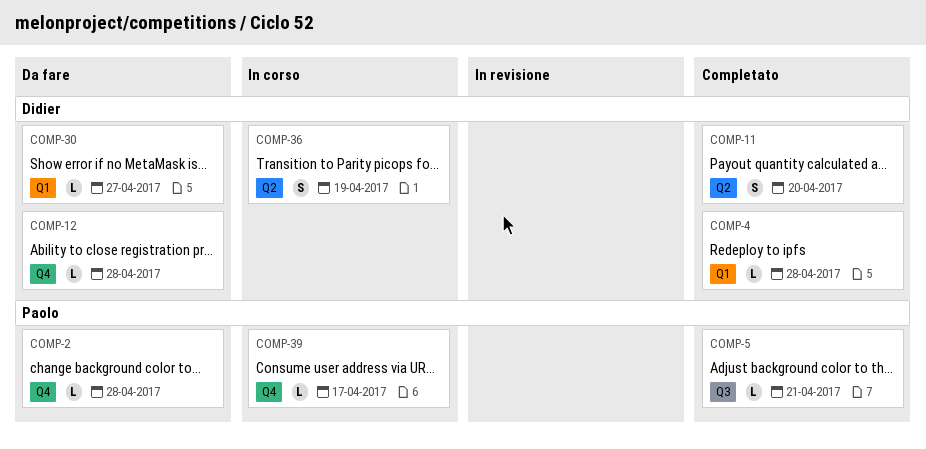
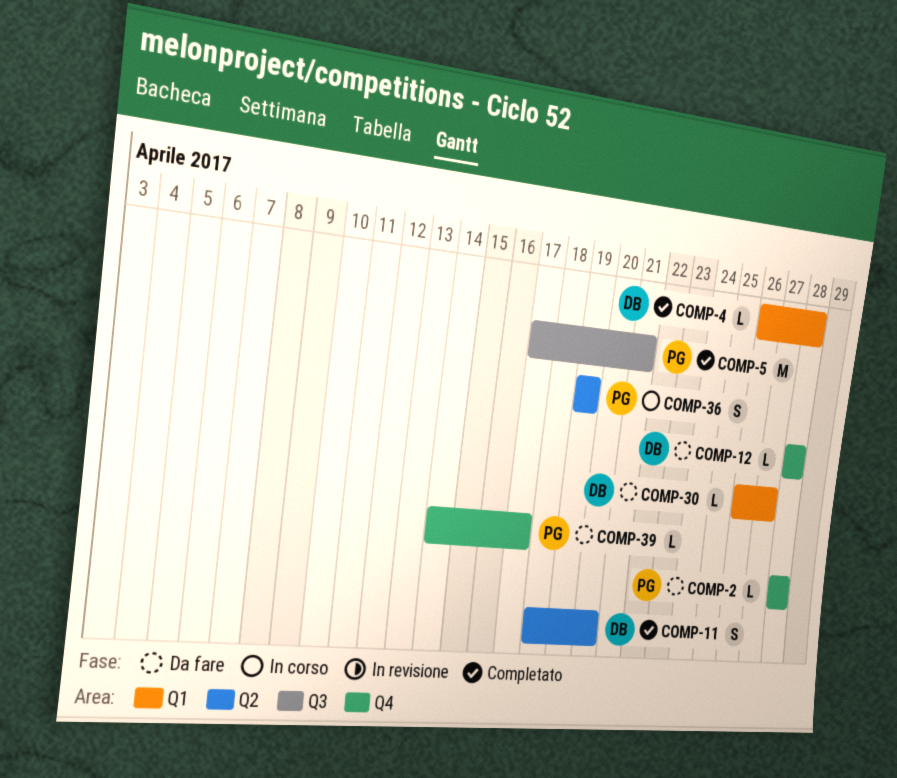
COMP-5, estimate: L -> M
COMP-36, owner: Didier -> Paolo
COMP-39, status: In corso -> Da fare

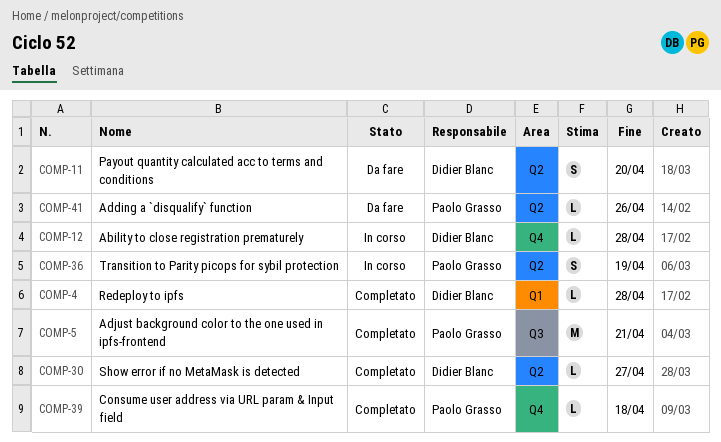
COMP-2: present -> none
COMP-11, status: Completato -> Da fare
COMP-12, status: Da fare -> In corso
COMP-30, status: Da fare -> Completato
COMP-30, label: Q1 -> Q2
COMP-39, status: Da fare -> Completato
COMP-39, due: Apr 17 -> Apr 18
COMP-41: none -> present

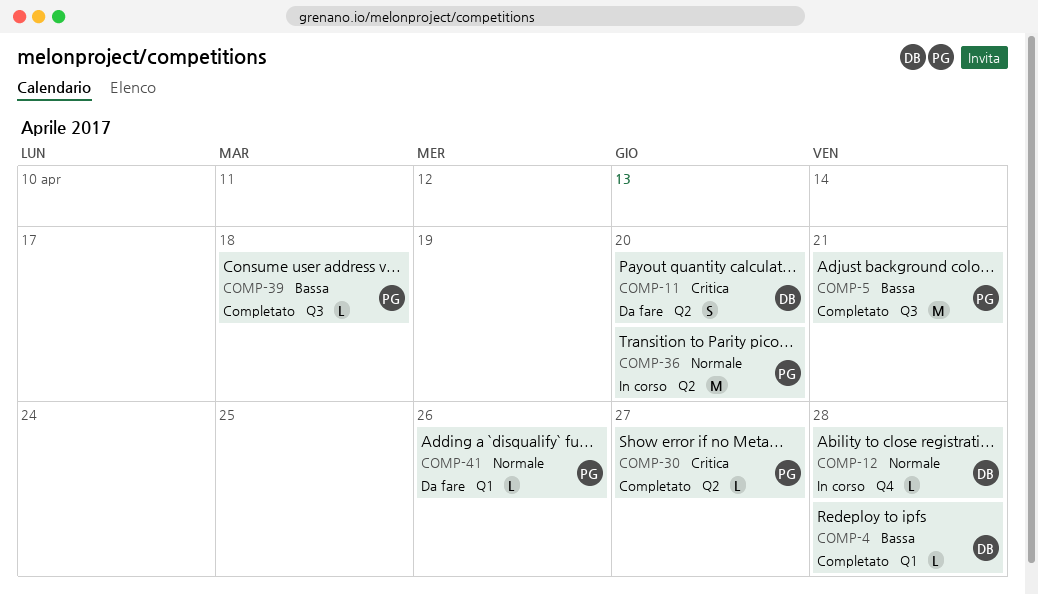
COMP-30, owner: Didier Blanc -> Paolo Grasso
COMP-36, estimate: S -> M
COMP-36, due: Apr 19 -> Apr 20
COMP-39, label: Q4 -> Q3
COMP-41, label: Q2 -> Q1

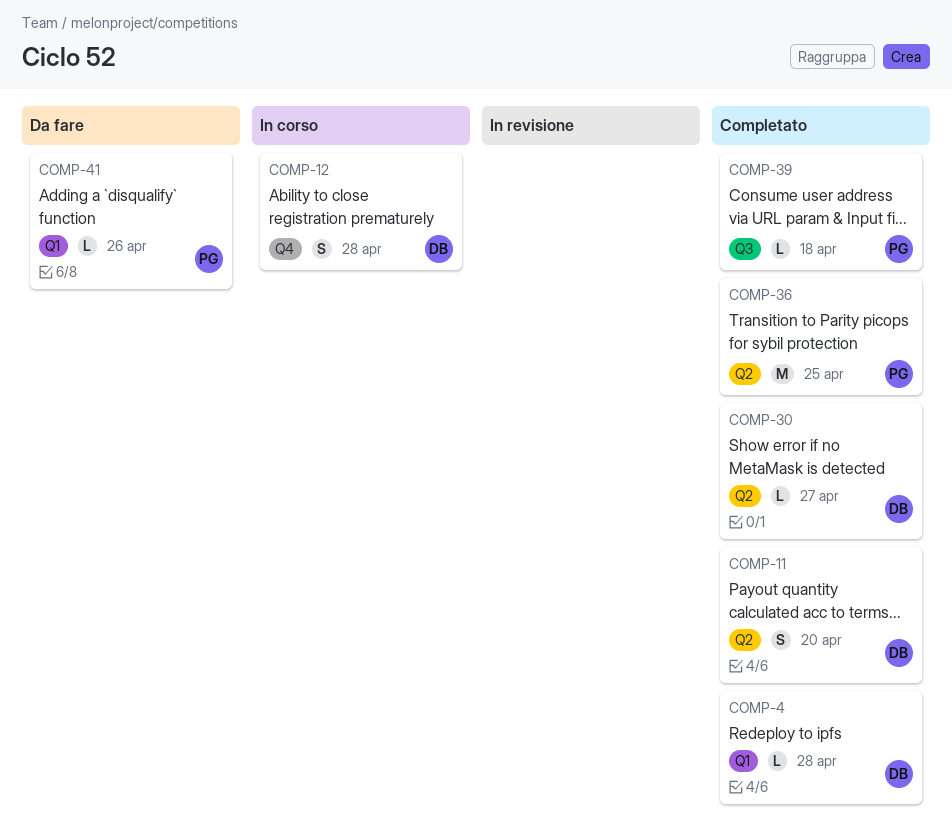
COMP-5: present -> none
COMP-11, status: Da fare -> Completato
COMP-12, estimate: L -> S
COMP-30, owner: PG -> DB
COMP-36, status: In corso -> Completato
COMP-36, due: Apr 20 -> Apr 25

